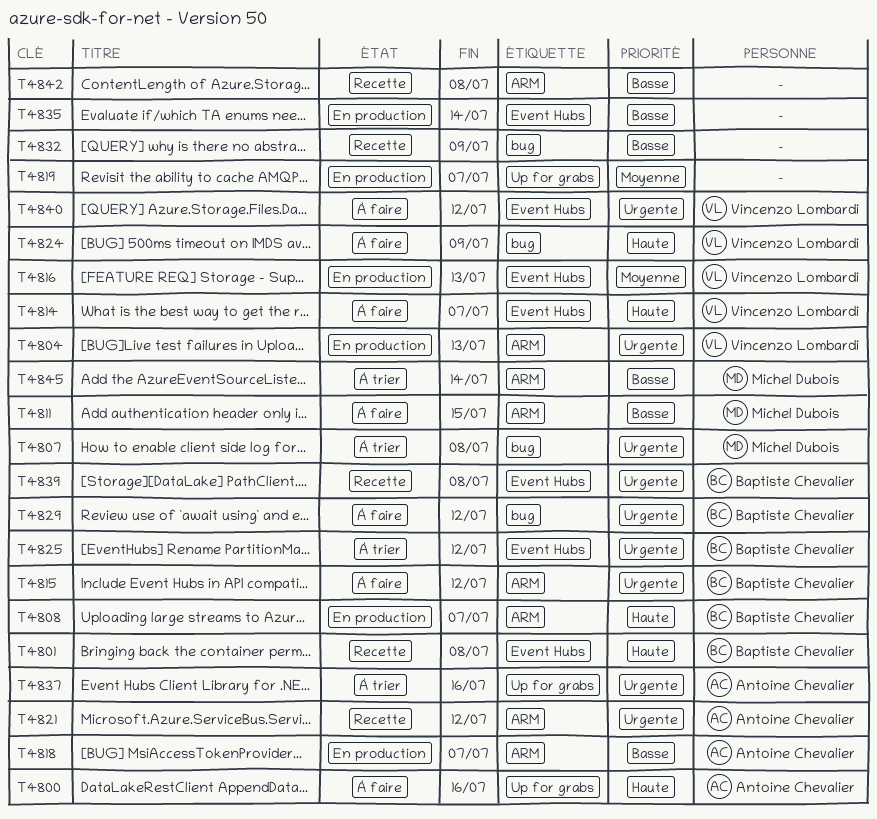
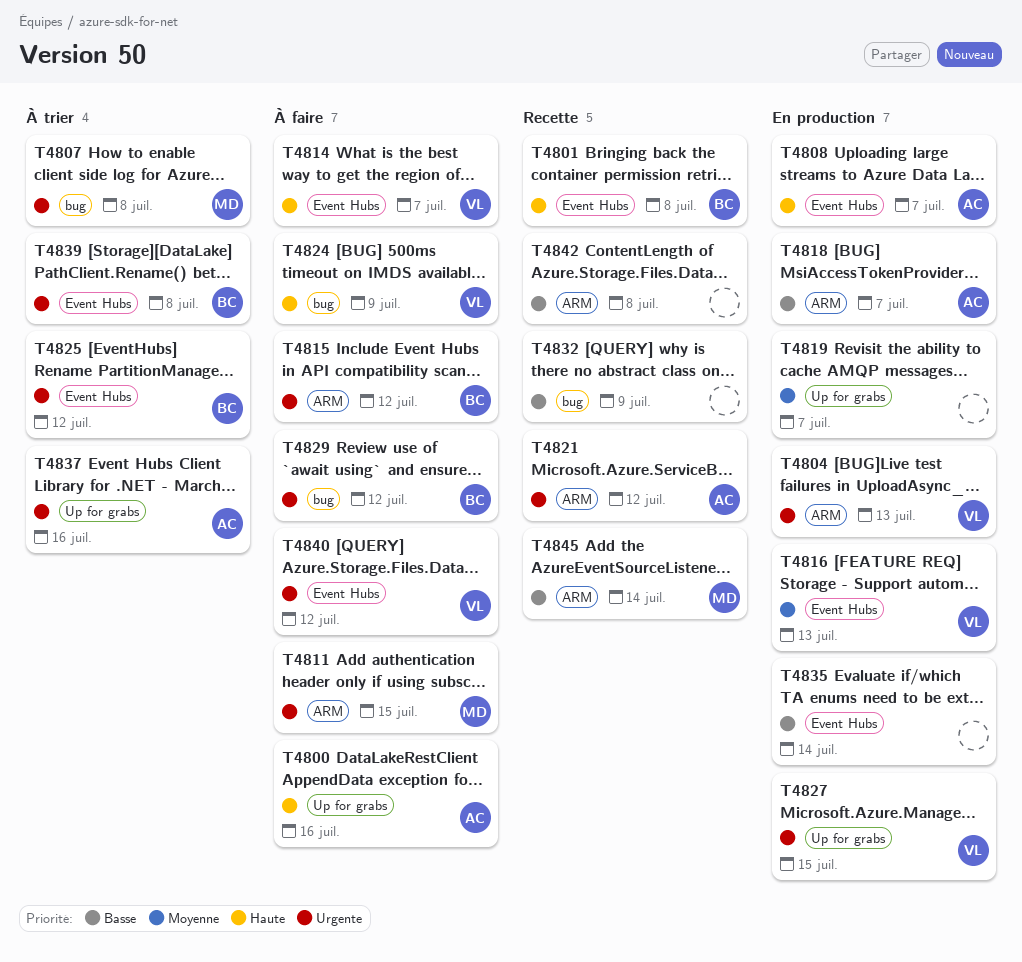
T4808, owner: Baptiste Chevalier -> Antoine Chevalier
T4808, label: ARM -> Event Hubs
T4811, priority: Basse -> Urgente
T4827: none -> present
T4839, status: Recette -> À trier
T4845, status: À trier -> Recette

